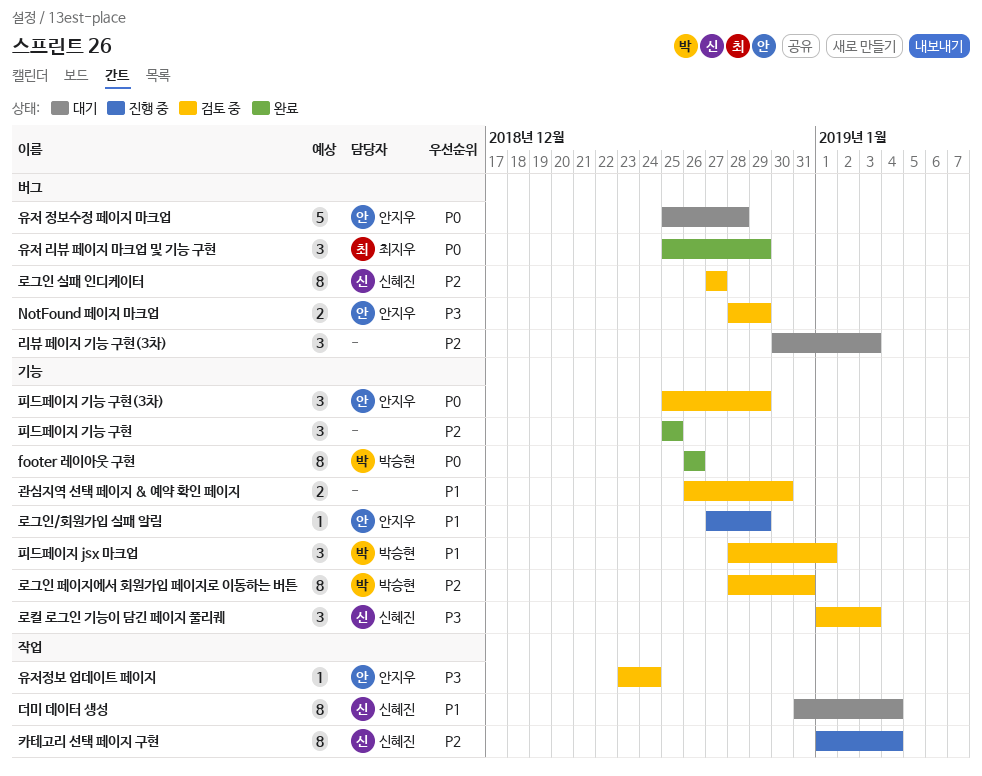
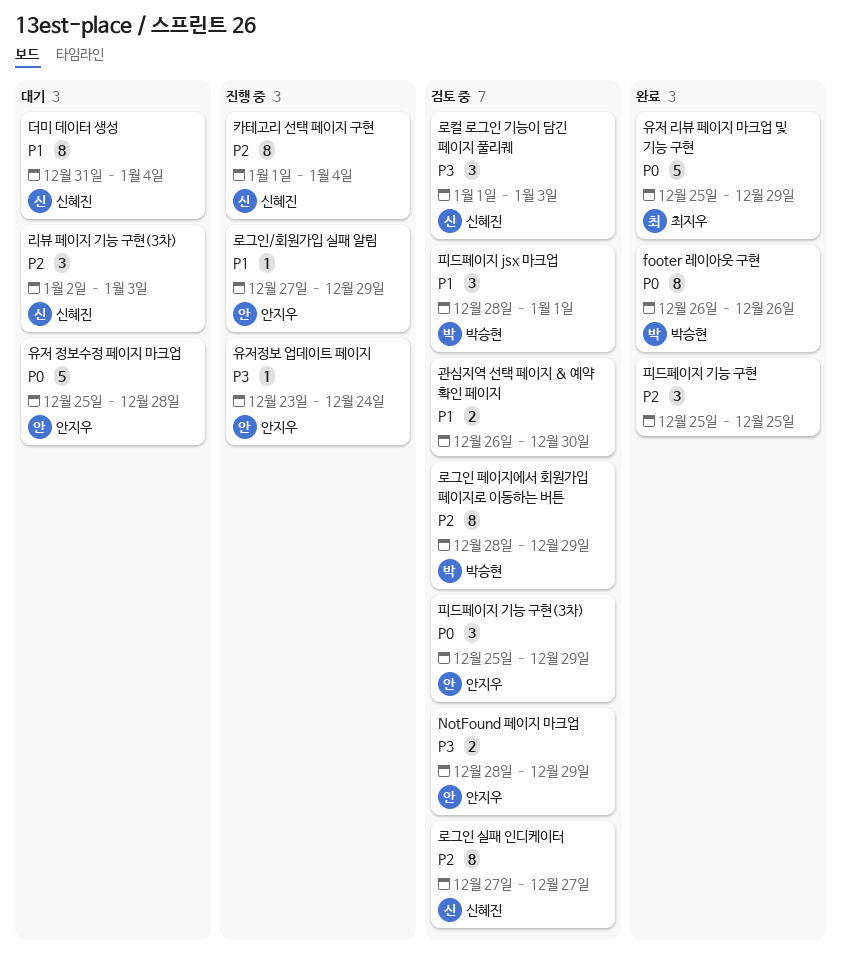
로그인 페이지에서 회원가입 페이지로 이동하는 버튼, due: Dec 31 -> Dec 29
리뷰 페이지 기능 구현(3차), owner: none -> 신혜진
리뷰 페이지 기능 구현(3차), start: Dec 30 -> Jan 2
유저 리뷰 페이지 마크업 및 기능 구현, estimate: 3 -> 5
유저정보 업데이트 페이지, status: 검토 중 -> 진행 중

